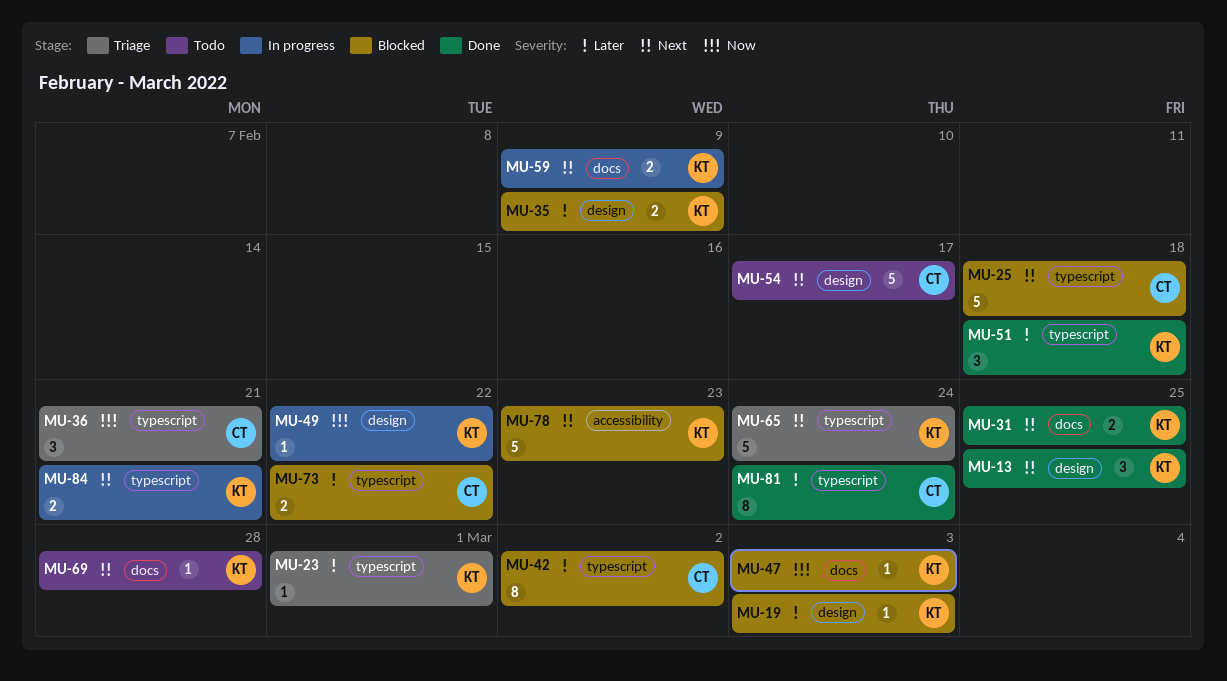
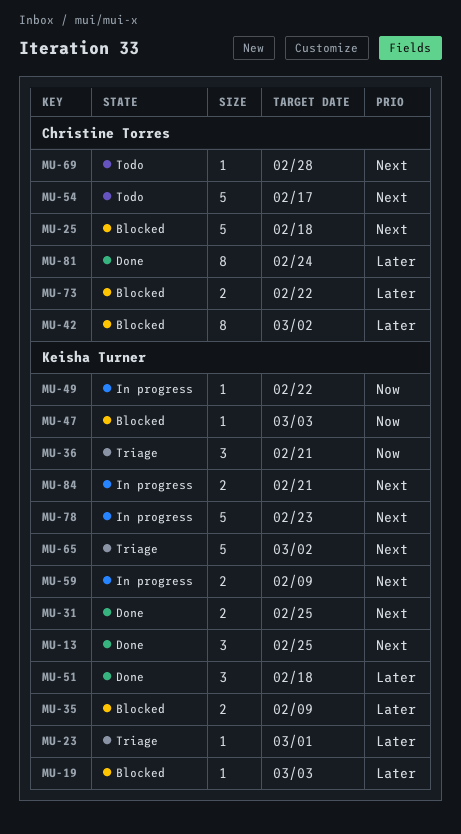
MU-36, owner: Christine Torres -> Keisha Turner
MU-65, due: Feb 24 -> Mar 2
MU-69, owner: Keisha Turner -> Christine Torres
MU-78, status: Blocked -> In progress

